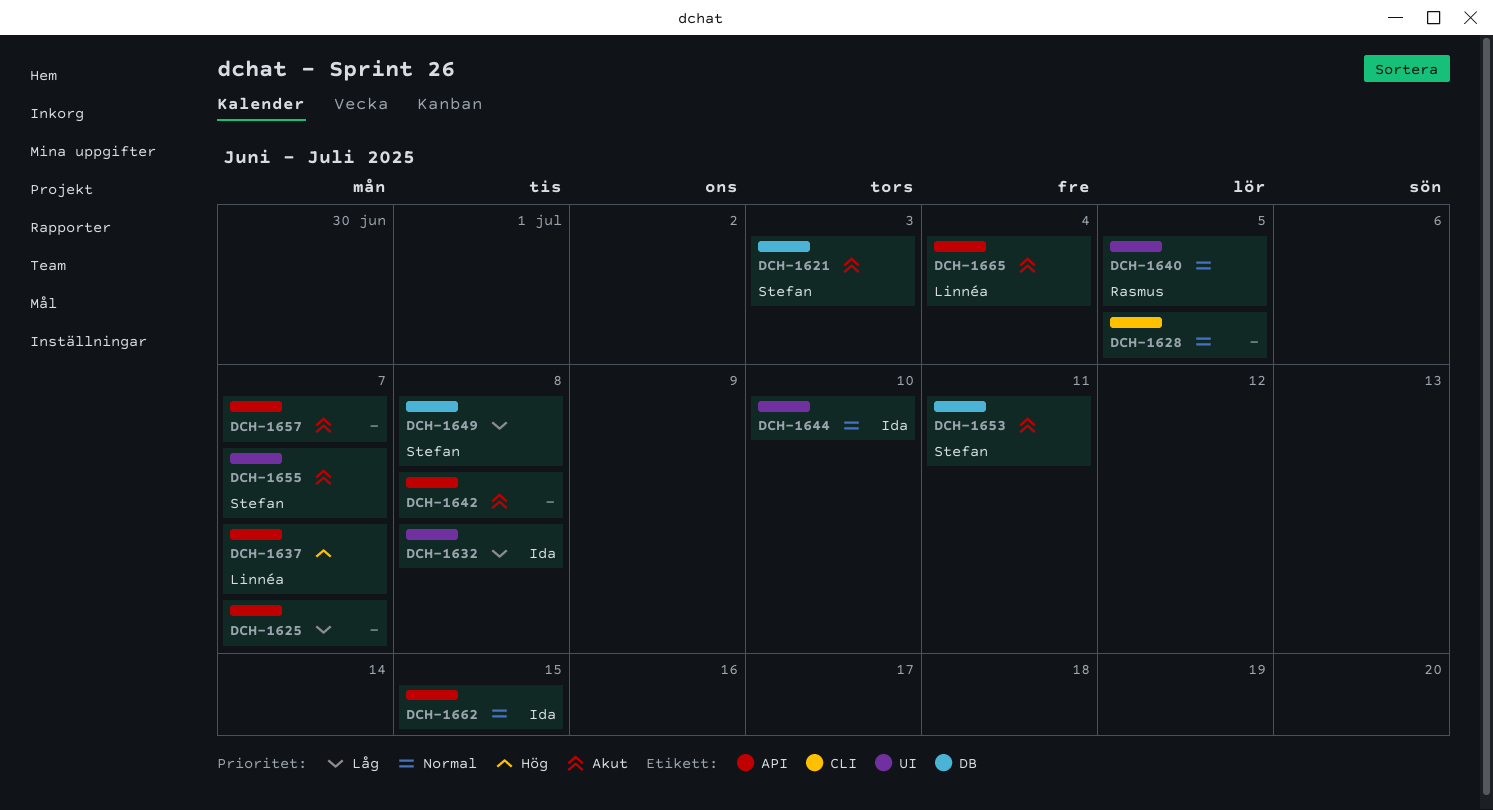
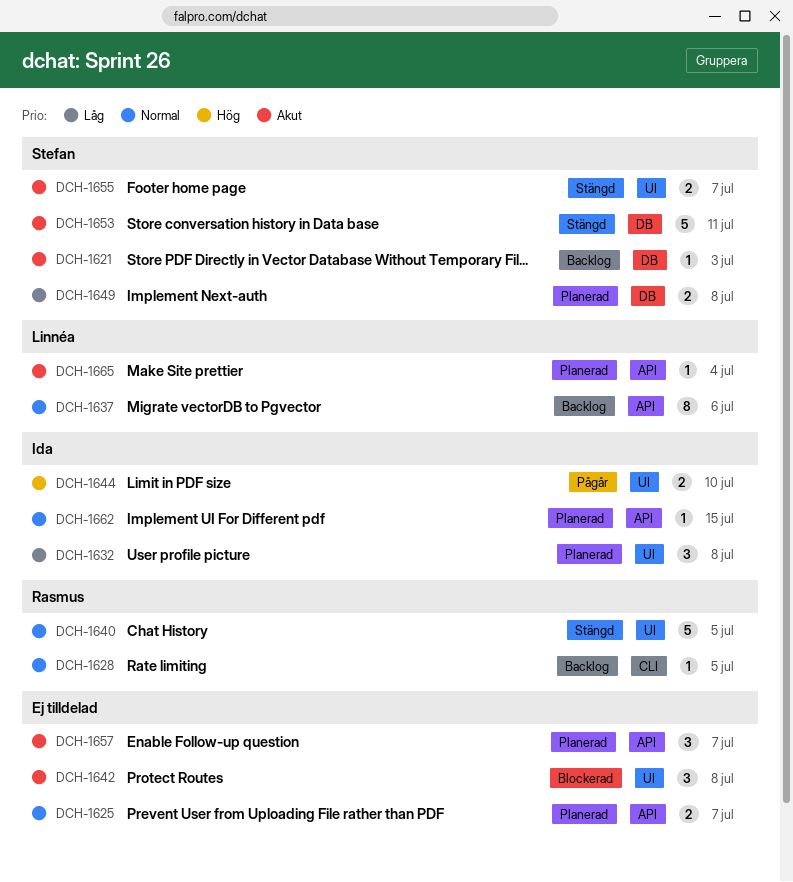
DCH-1625, priority: Låg -> Normal
DCH-1628, owner: none -> Rasmus
DCH-1637, priority: Hög -> Normal
DCH-1637, due: Jul 7 -> Jul 6
DCH-1642, label: API -> UI
DCH-1644, priority: Normal -> Hög

